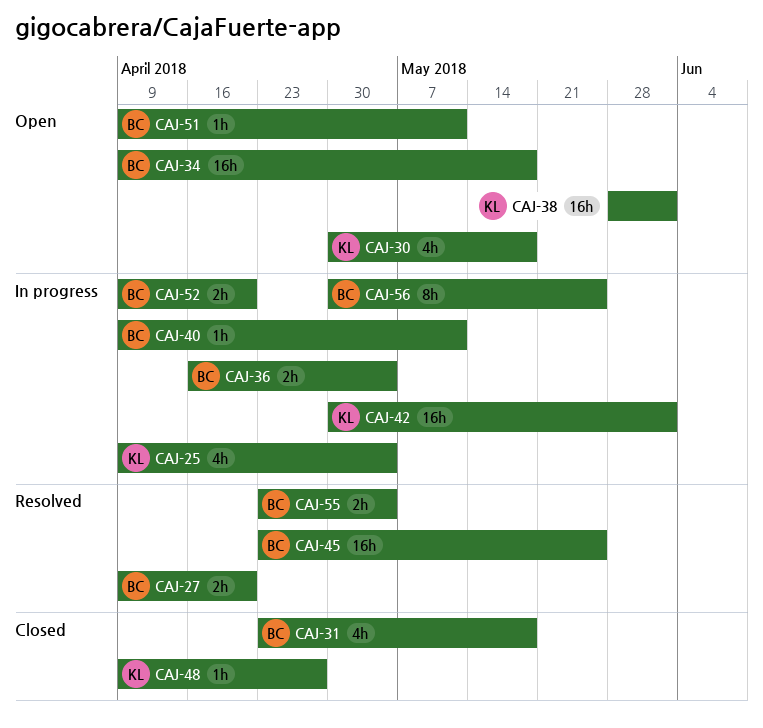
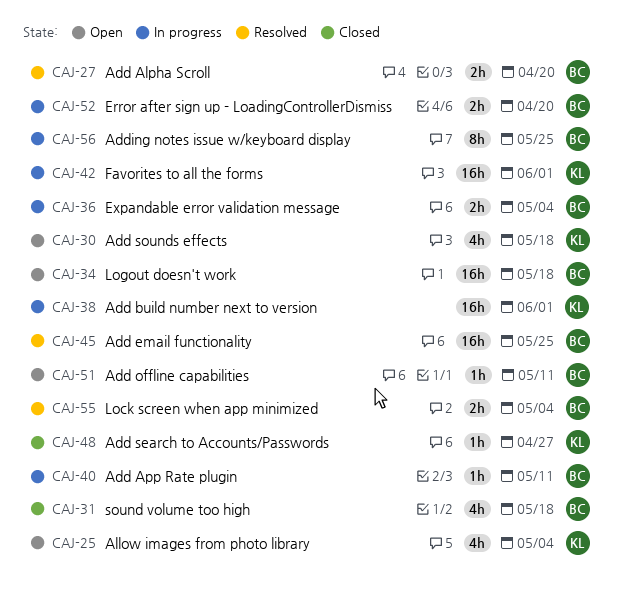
CAJ-25, status: In progress -> Open
CAJ-38, status: Open -> In progress

